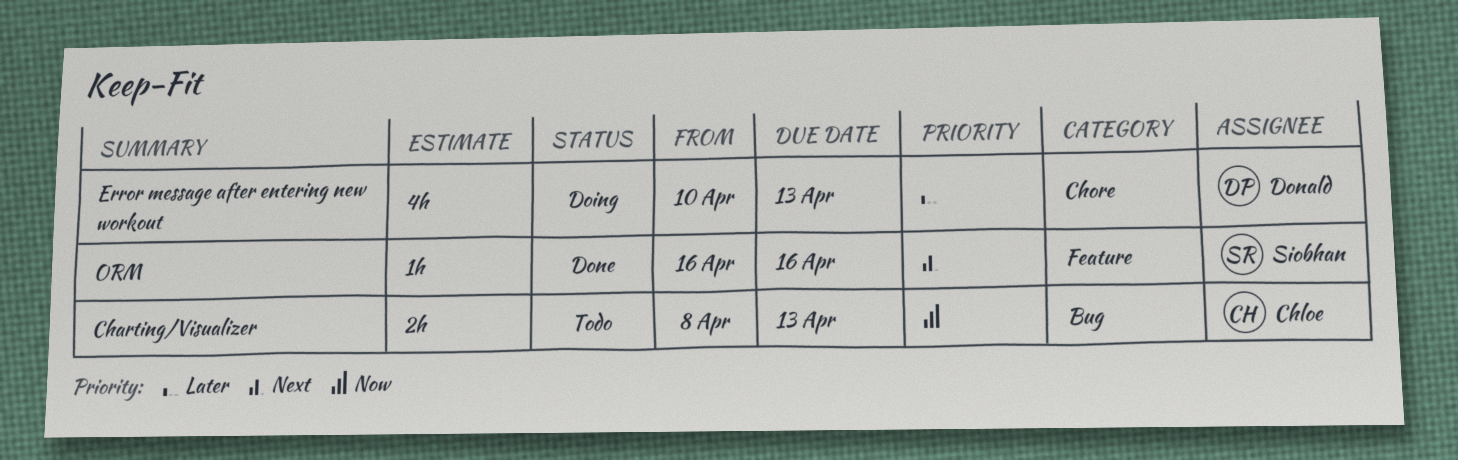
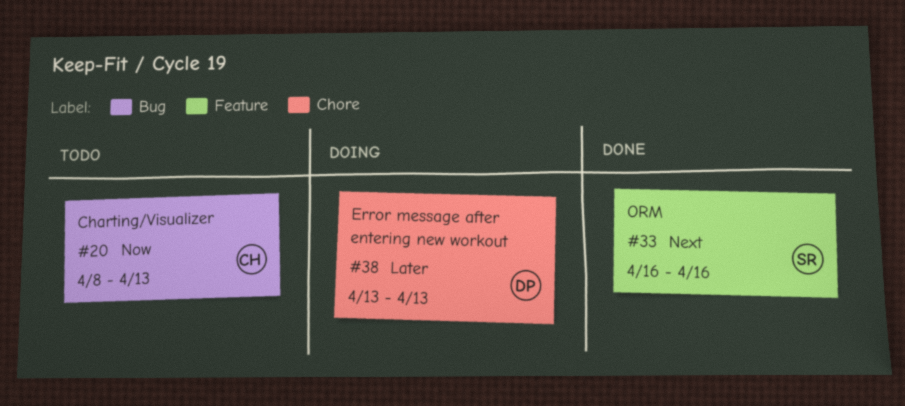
Error message after entering new workout, start: Apr 10 -> Apr 13

